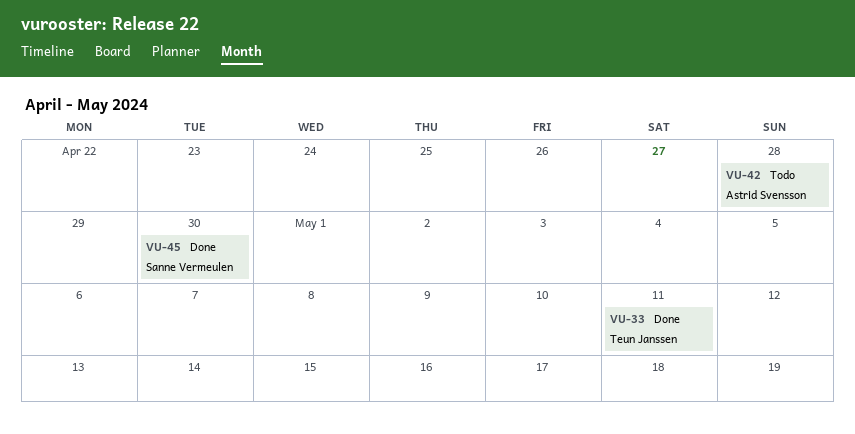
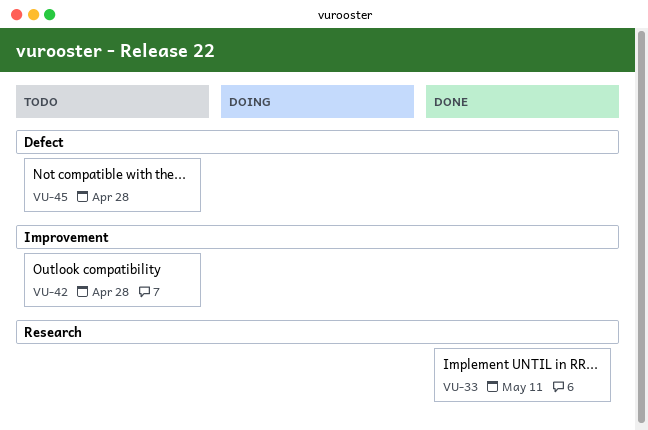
VU-45, status: Done -> Todo
VU-45, due: Apr 30 -> Apr 28

